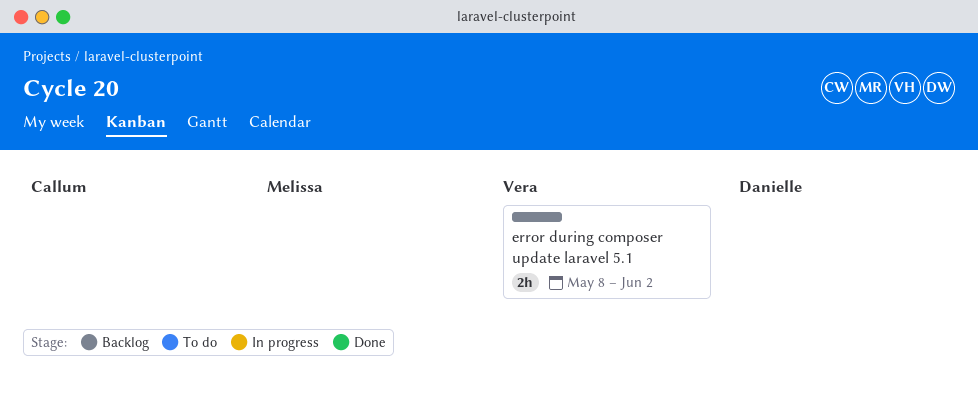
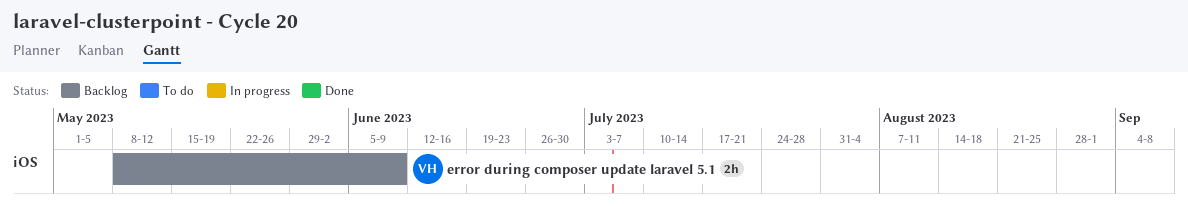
error during composer update laravel 5.1, due: Jun 2 -> Jun 9

